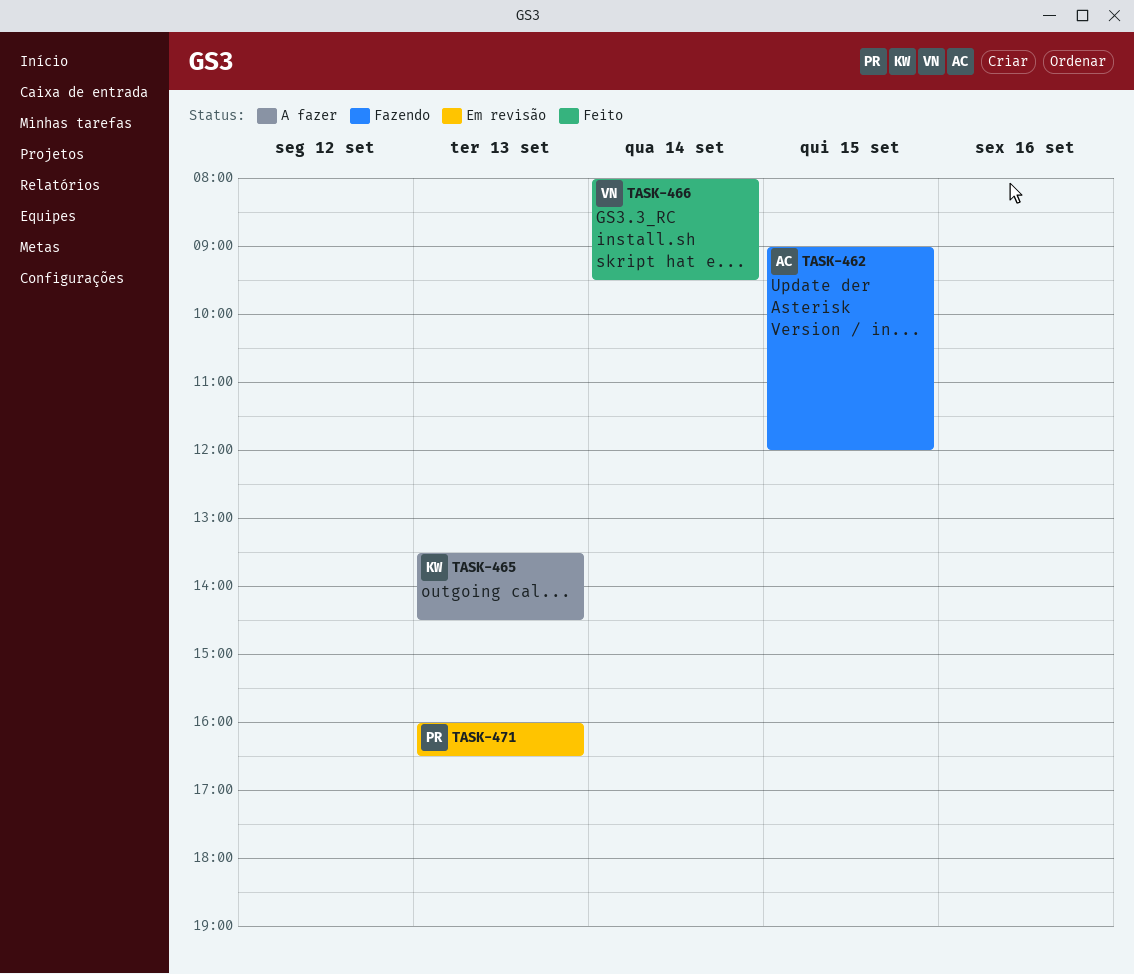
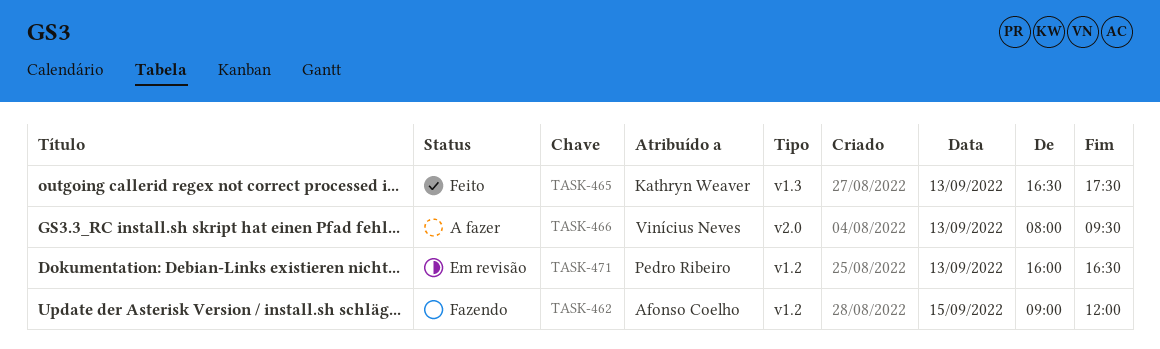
TASK-465, status: A fazer -> Feito
TASK-465, begins: 13:30 -> 16:30
TASK-465, ends: 14:30 -> 17:30
TASK-466, status: Feito -> A fazer
TASK-466, day: Sep 14 -> Sep 13

